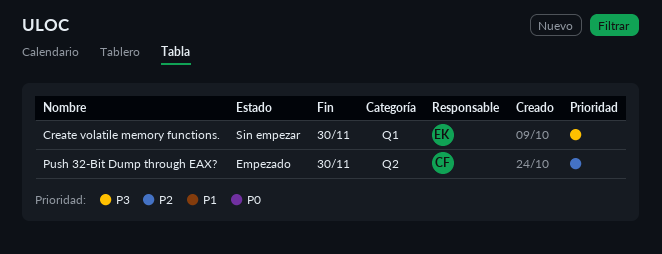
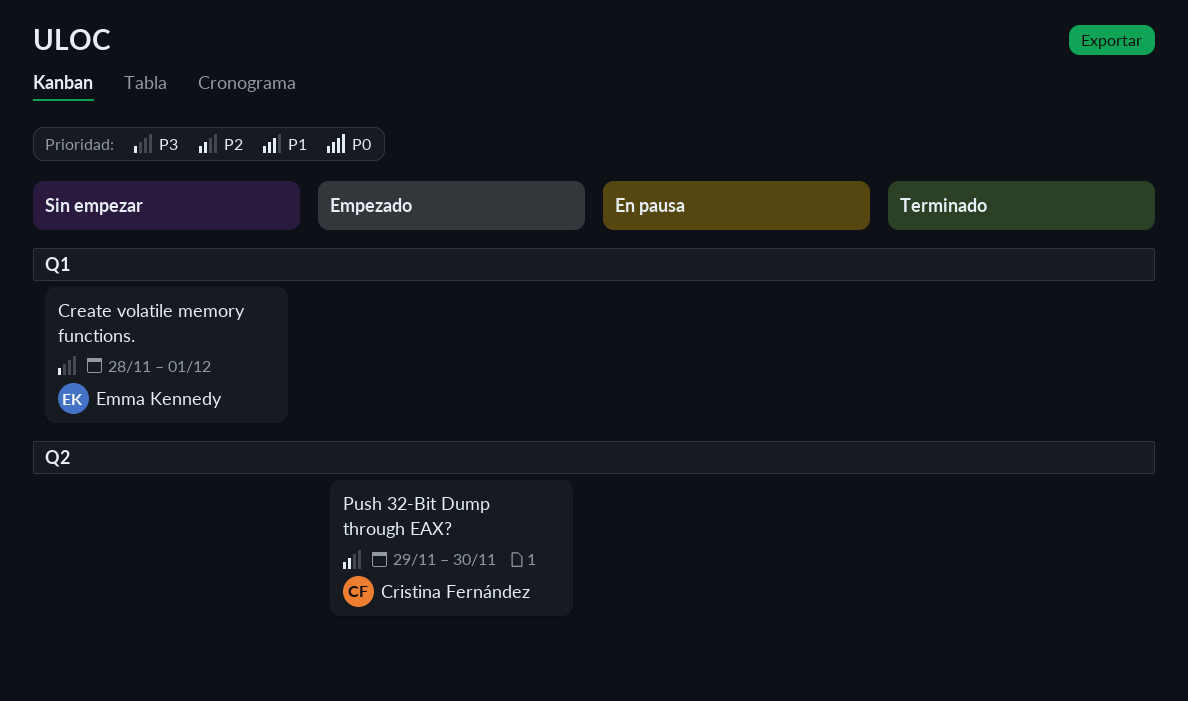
Create volatile memory functions., due: Nov 30 -> Dec 1

